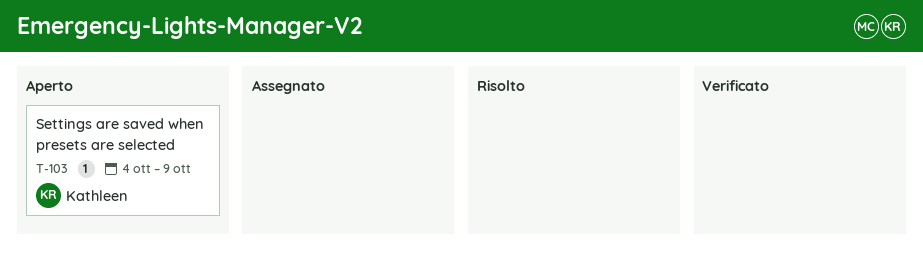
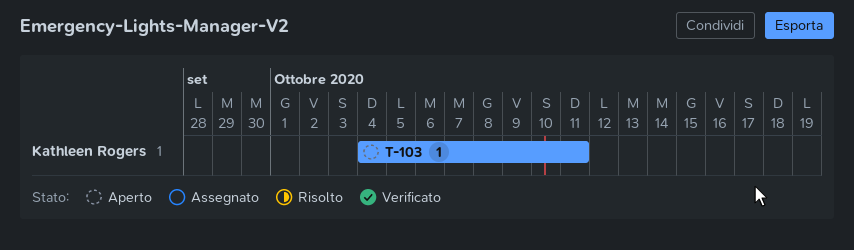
T-103, due: Oct 9 -> Oct 11

